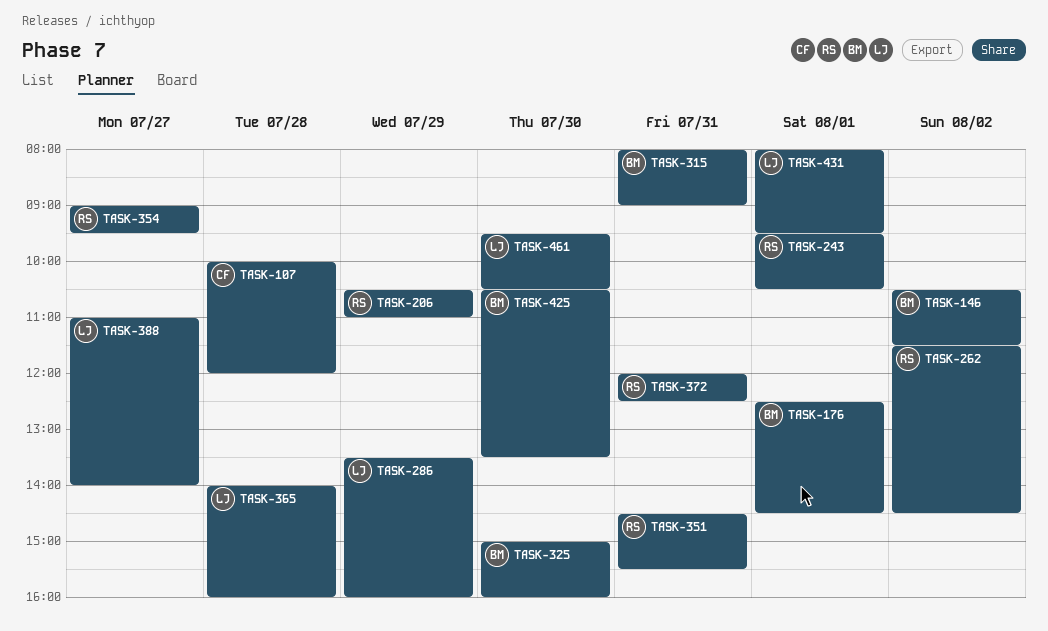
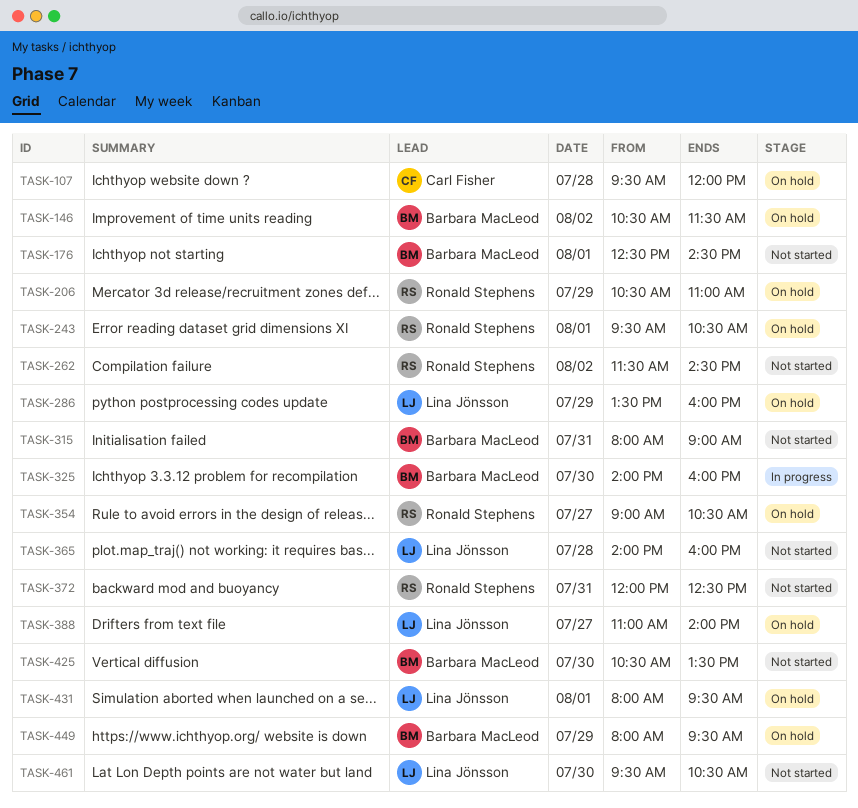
TASK-107, begins: 10:00 -> 09:30
TASK-325, begins: 15:00 -> 14:00
TASK-351: present -> none
TASK-354, ends: 09:30 -> 10:30
TASK-449: none -> present

